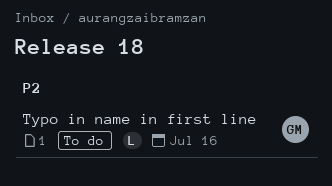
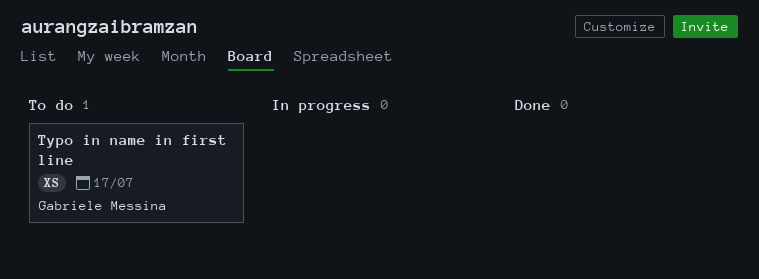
Typo in name in first line, estimate: L -> XS
Typo in name in first line, due: Jul 16 -> Jul 17

